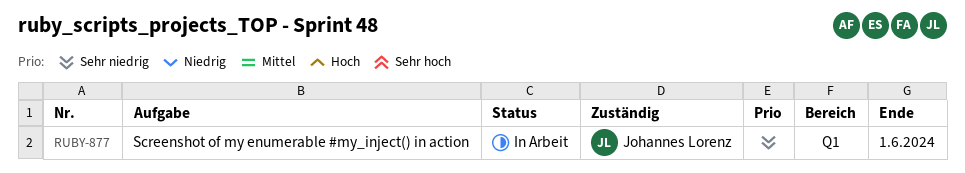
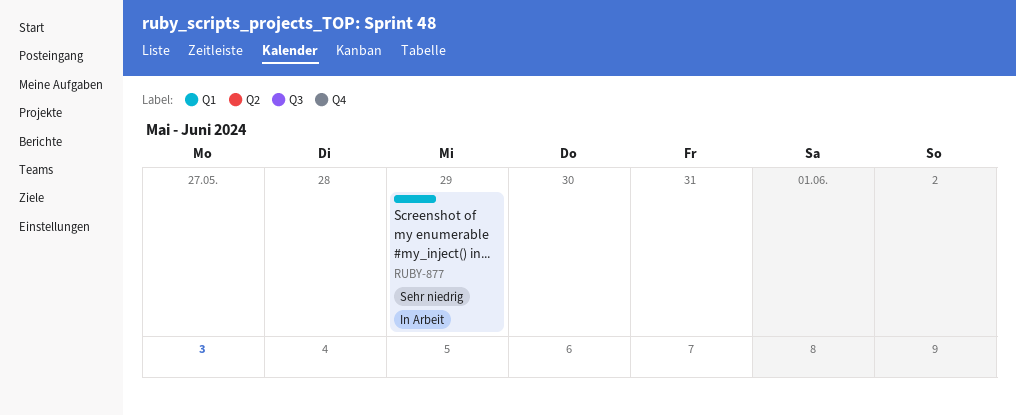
RUBY-877, due: Jun 1 -> May 29

